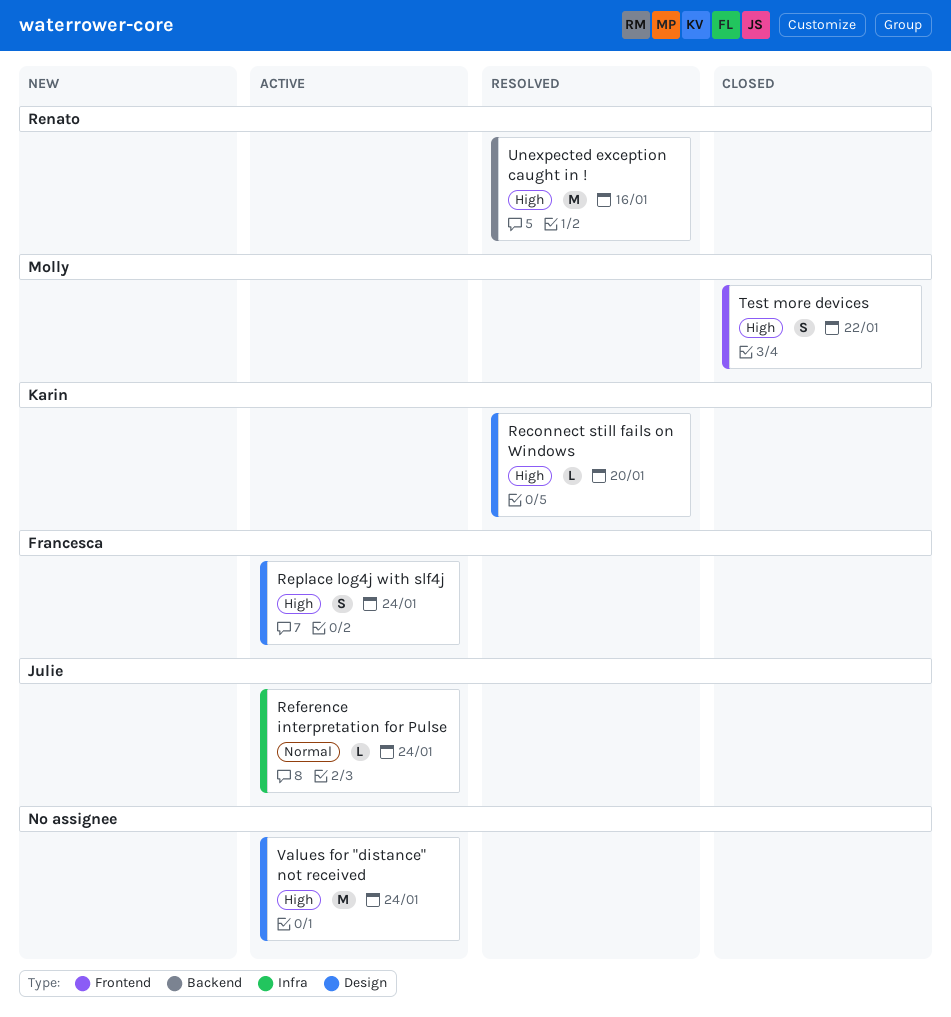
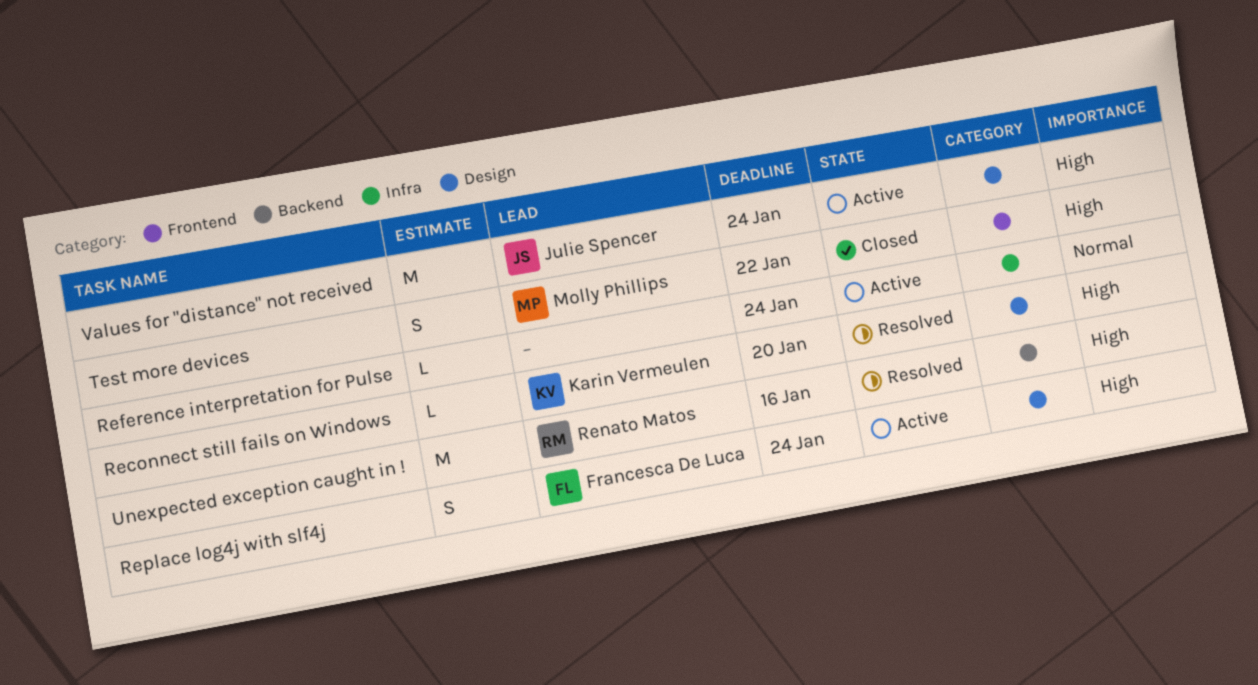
Reference interpretation for Pulse, owner: Julie Spencer -> none
Values for "distance" not received, owner: none -> Julie Spencer

